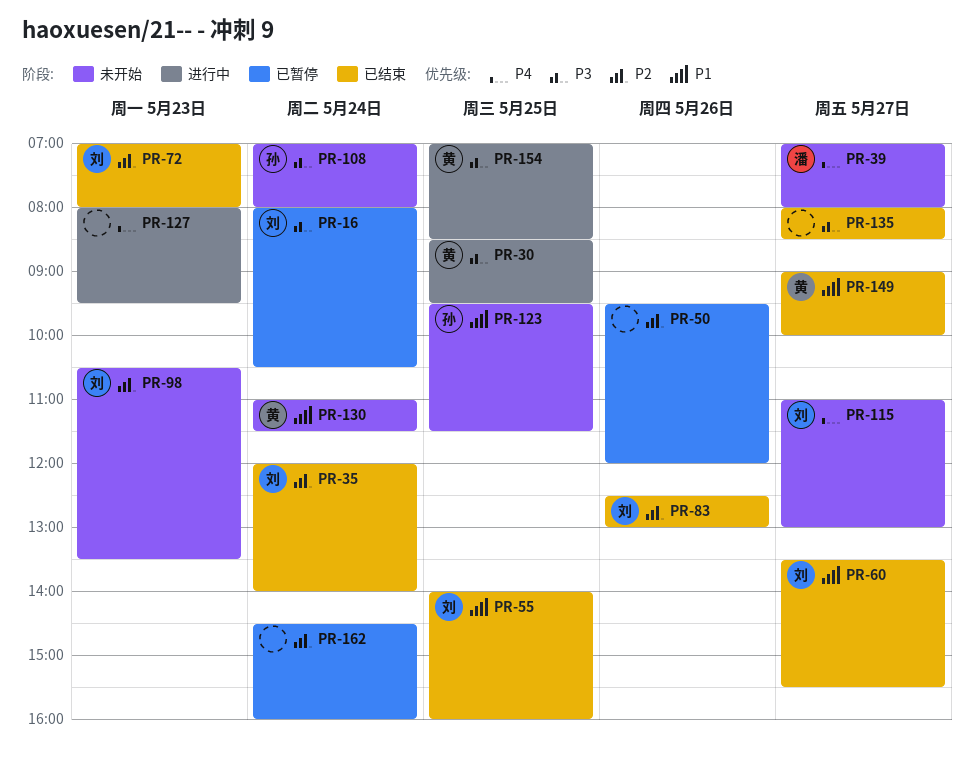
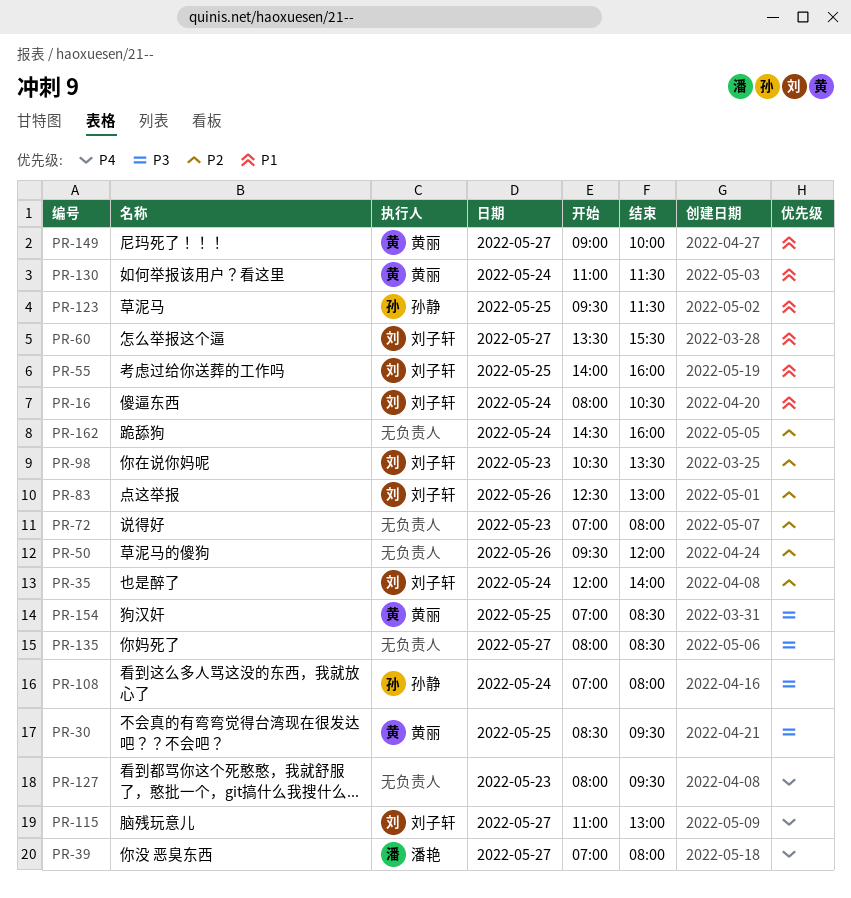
PR-16, priority: P3 -> P1
PR-72, owner: 刘子轩 -> none

